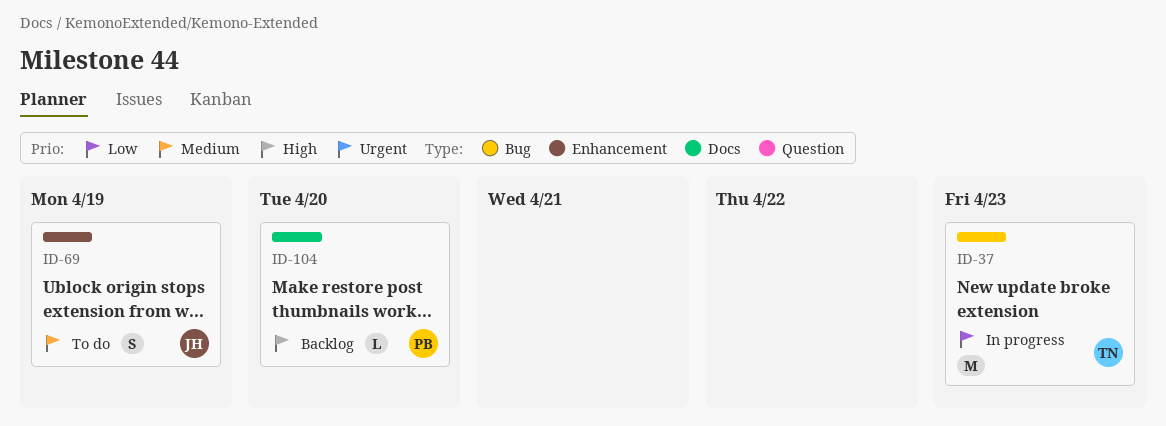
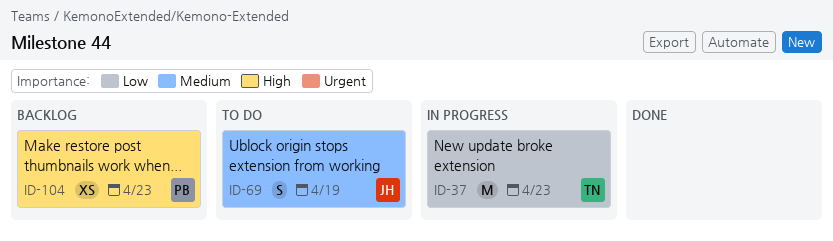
ID-104, estimate: L -> XS
ID-104, due: Apr 20 -> Apr 23

